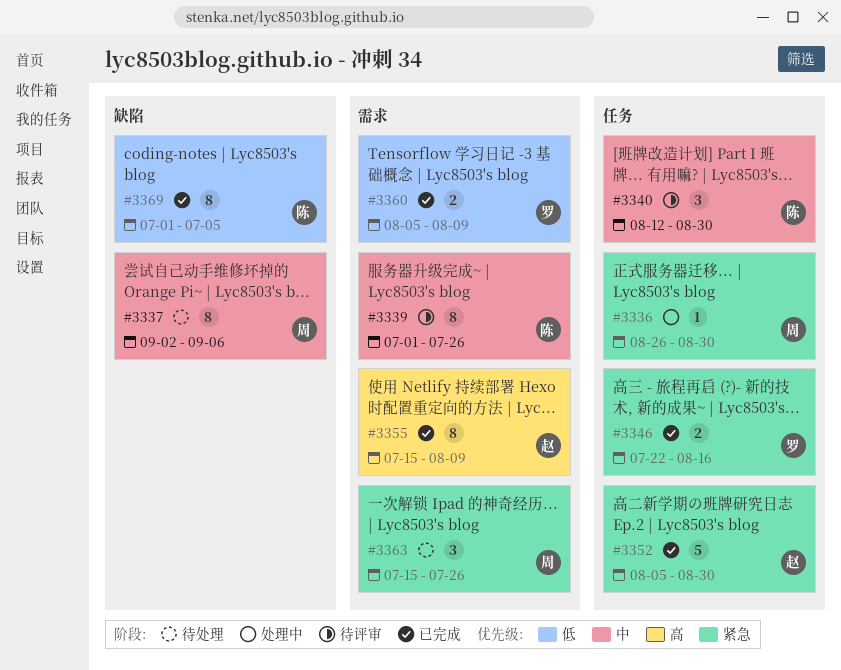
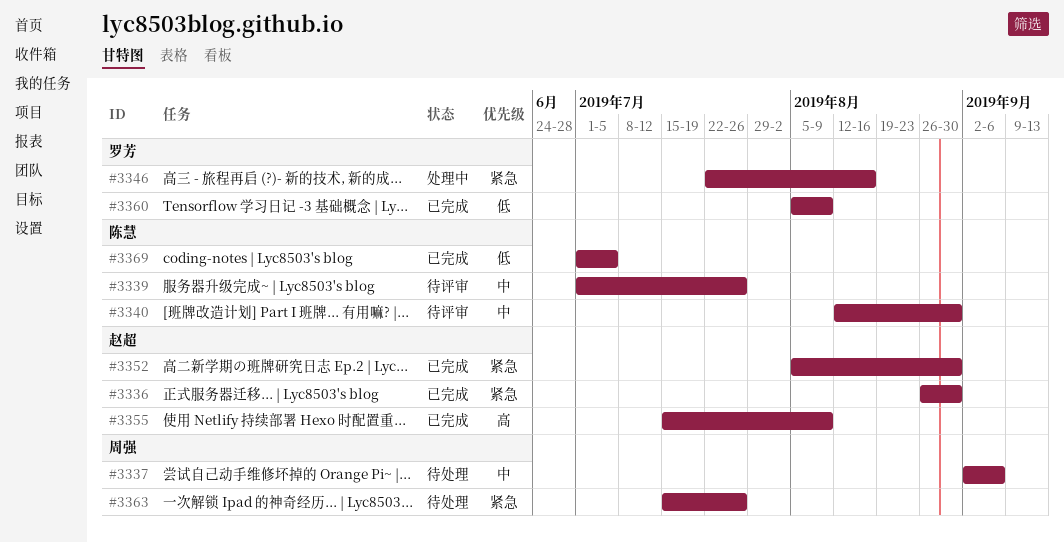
#3336, status: 处理中 -> 已完成
#3336, owner: 周强 -> 赵超
#3346, status: 已完成 -> 处理中

